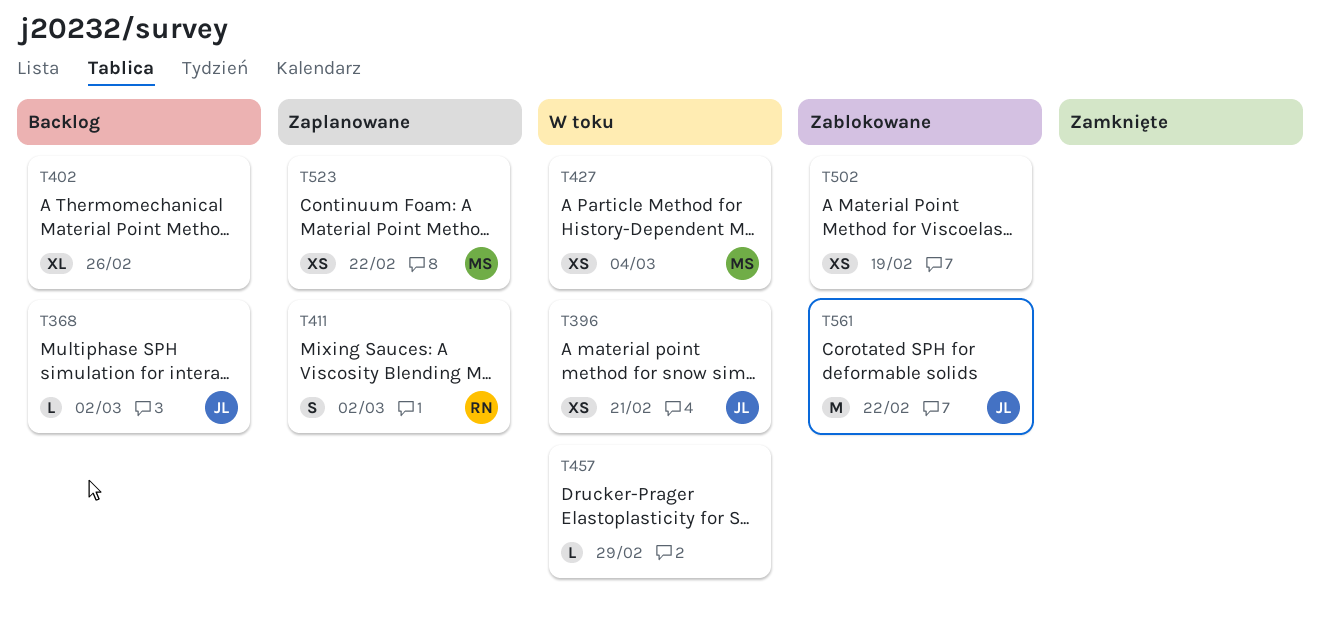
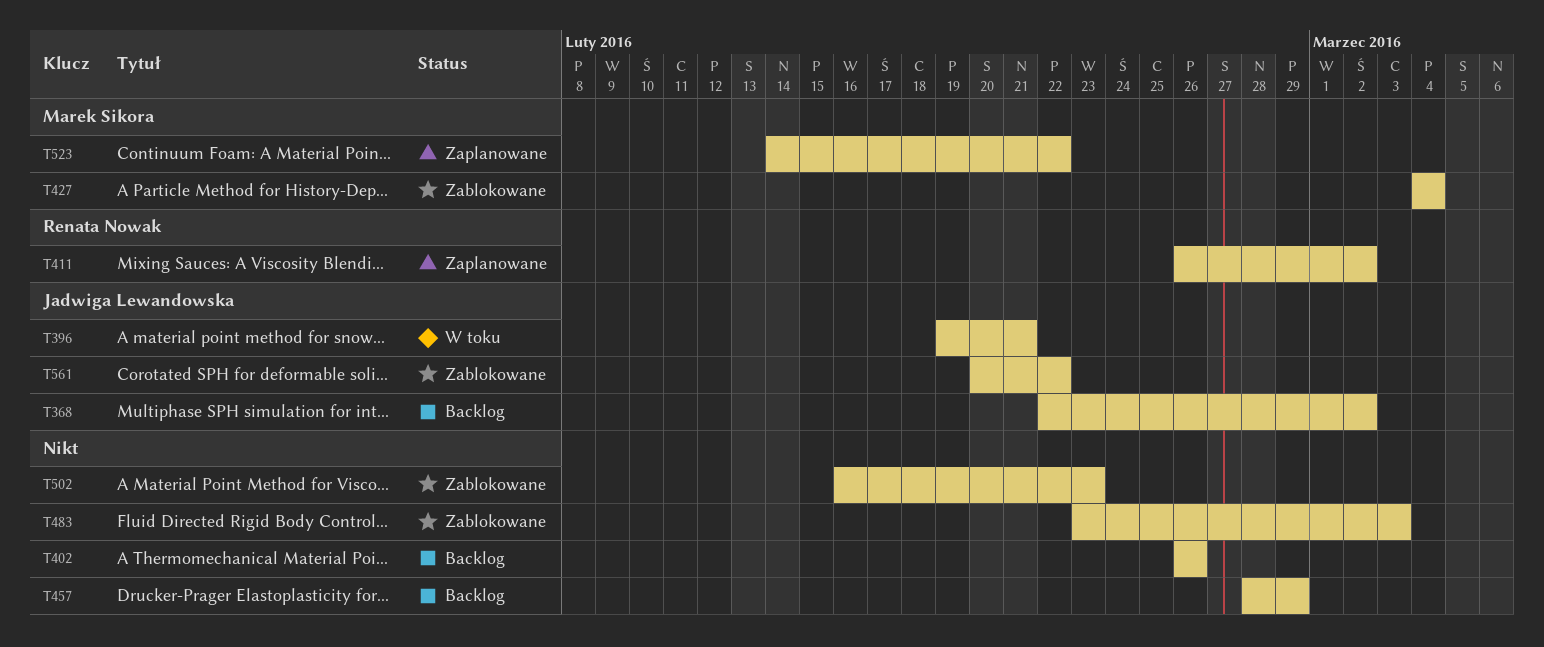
T427, status: W toku -> Zablokowane
T457, status: W toku -> Backlog
T483: none -> present
T502, due: Feb 19 -> Feb 23

